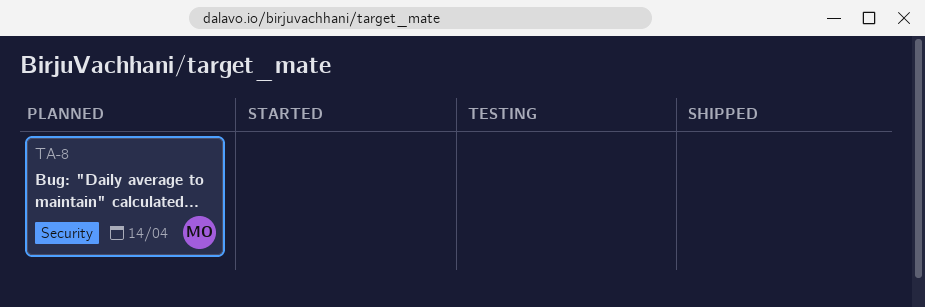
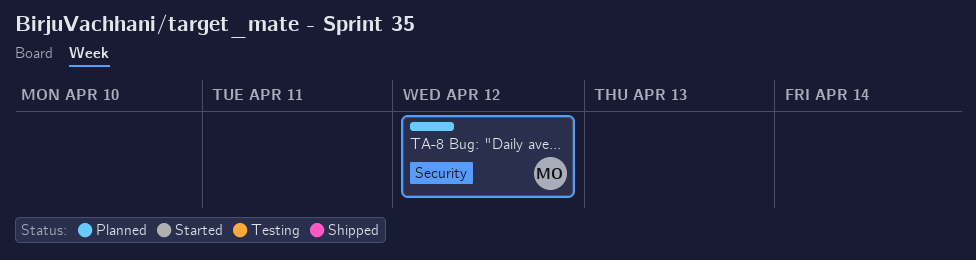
TA-8, due: Apr 14 -> Apr 12

